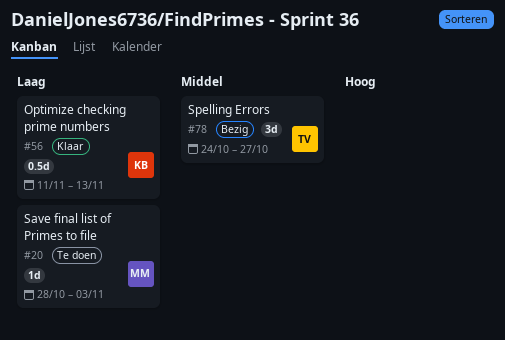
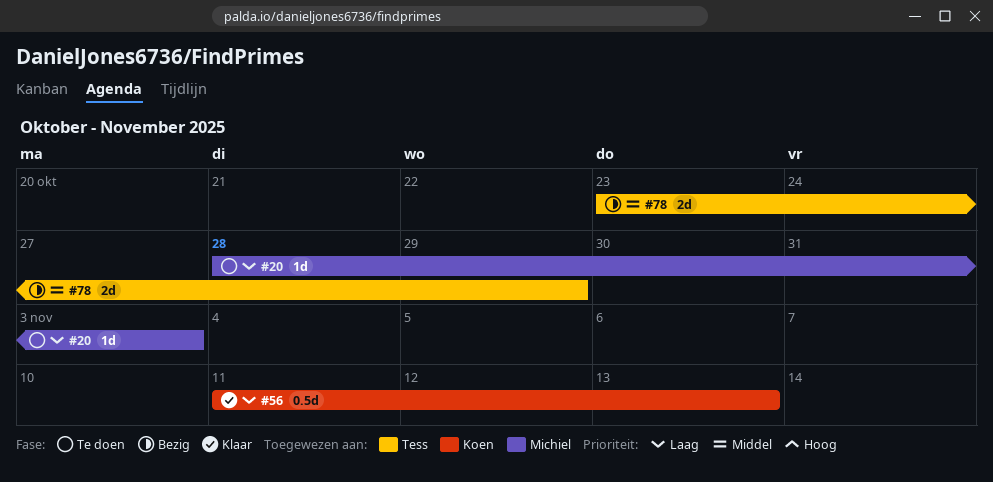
#78, estimate: 3d -> 2d
#78, start: Oct 24 -> Oct 23
#78, due: Oct 27 -> Oct 29

